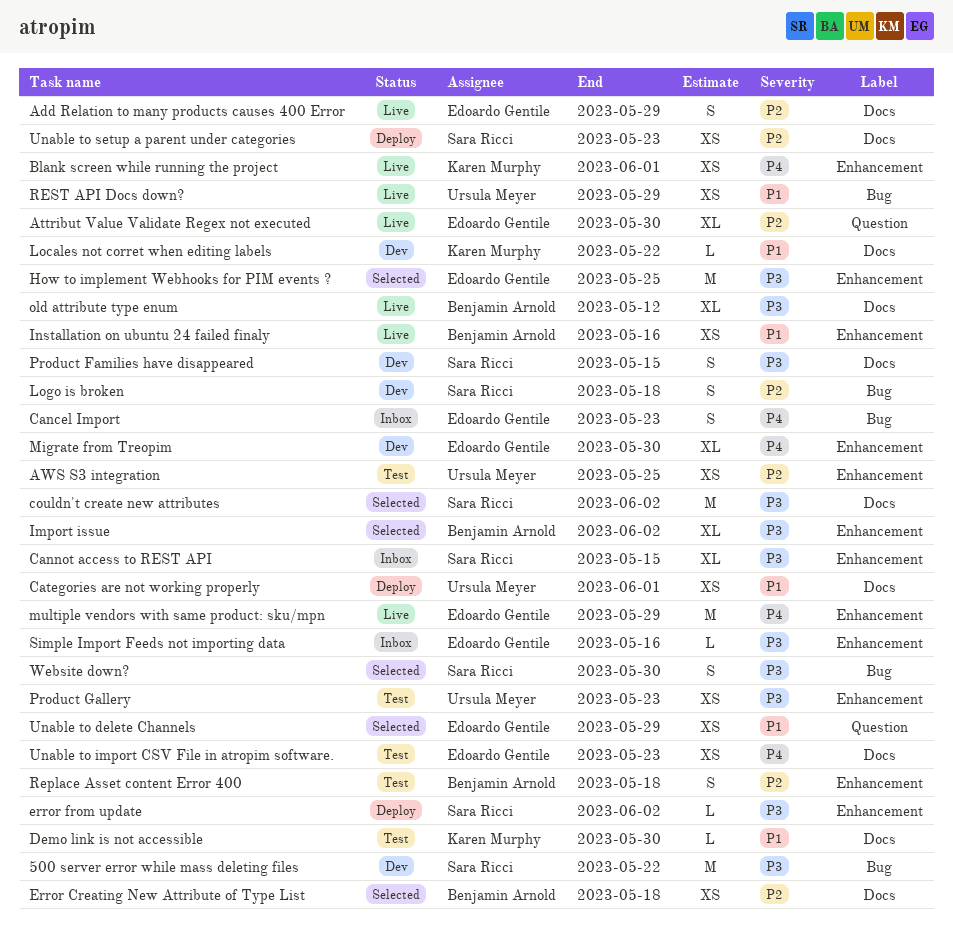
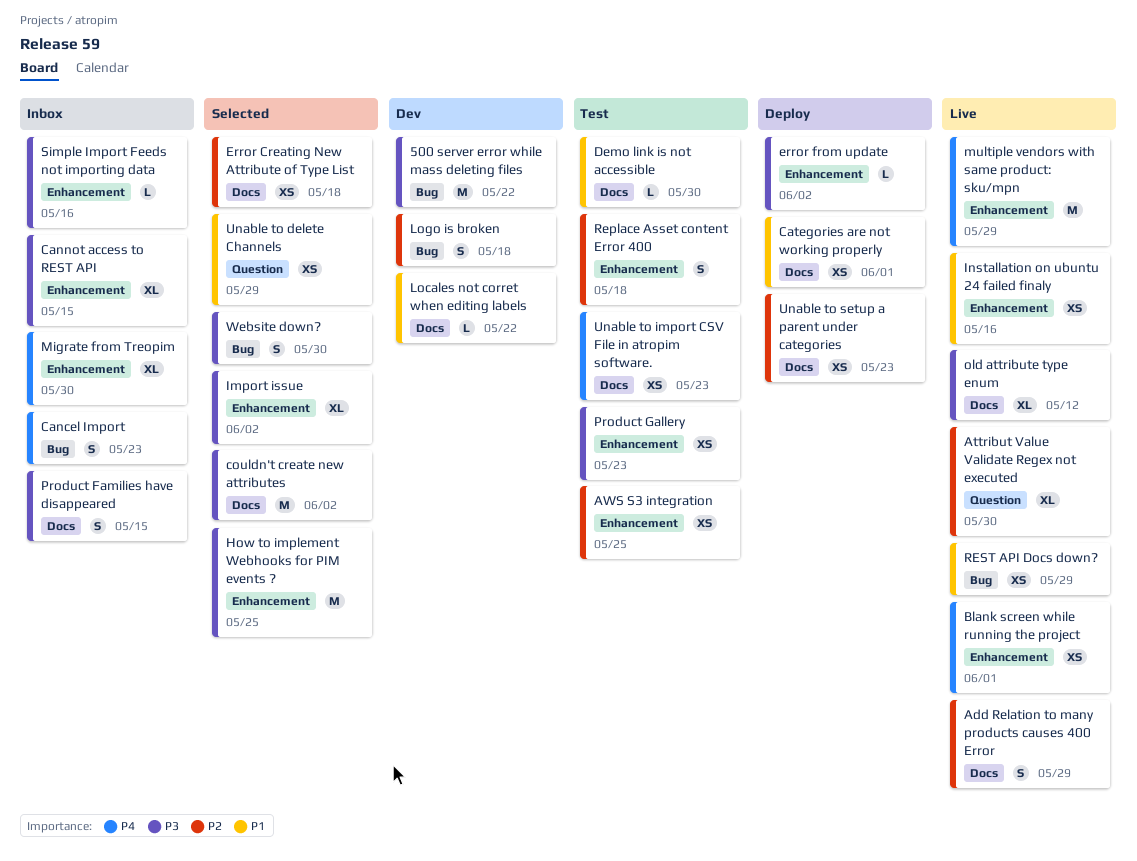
Migrate from Treopim, status: Dev -> Inbox
Product Families have disappeared, status: Dev -> Inbox

